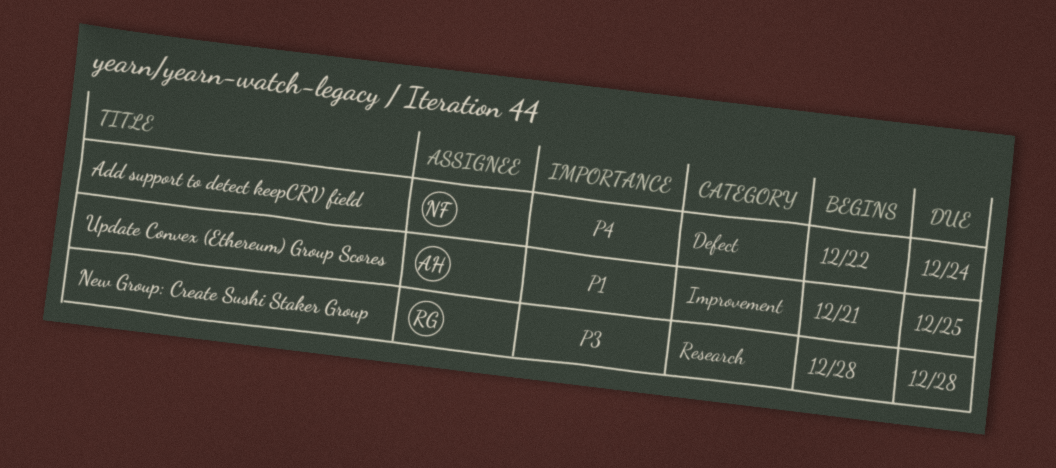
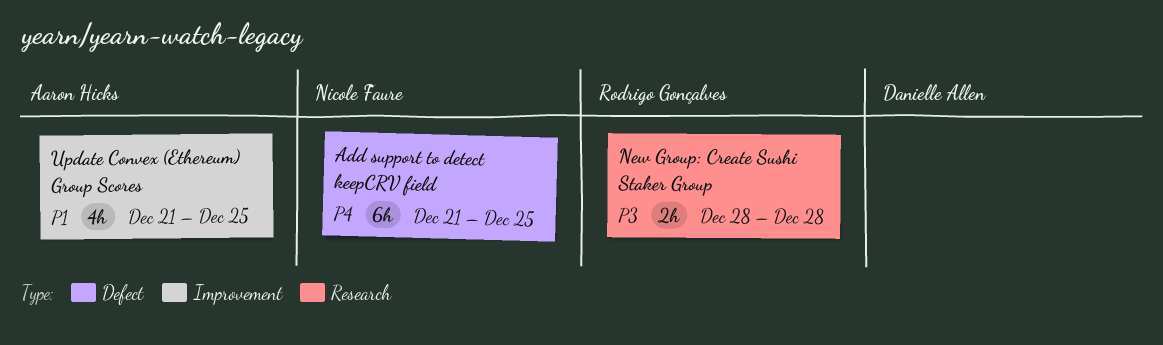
Add support to detect keepCRV field, start: Dec 22 -> Dec 21
Add support to detect keepCRV field, due: Dec 24 -> Dec 25

